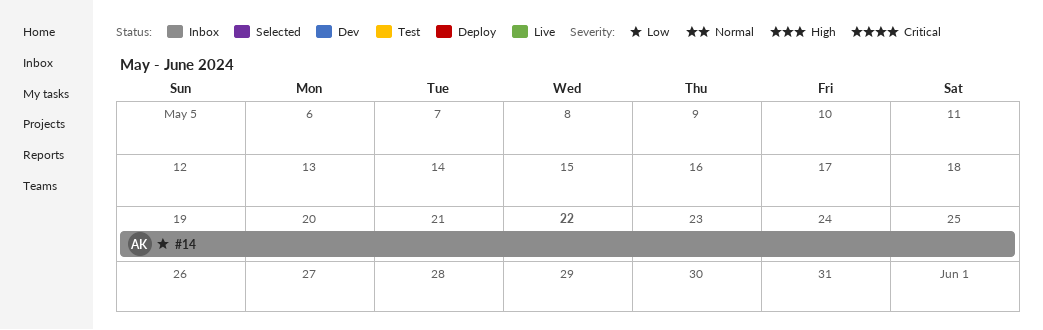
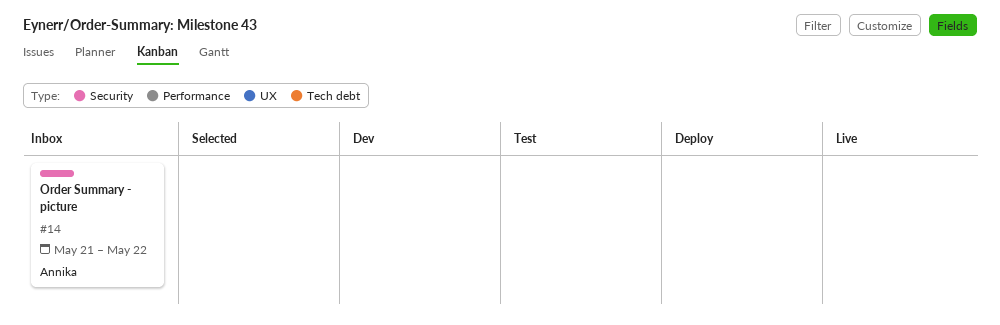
#14, start: May 19 -> May 21
#14, due: May 25 -> May 22

